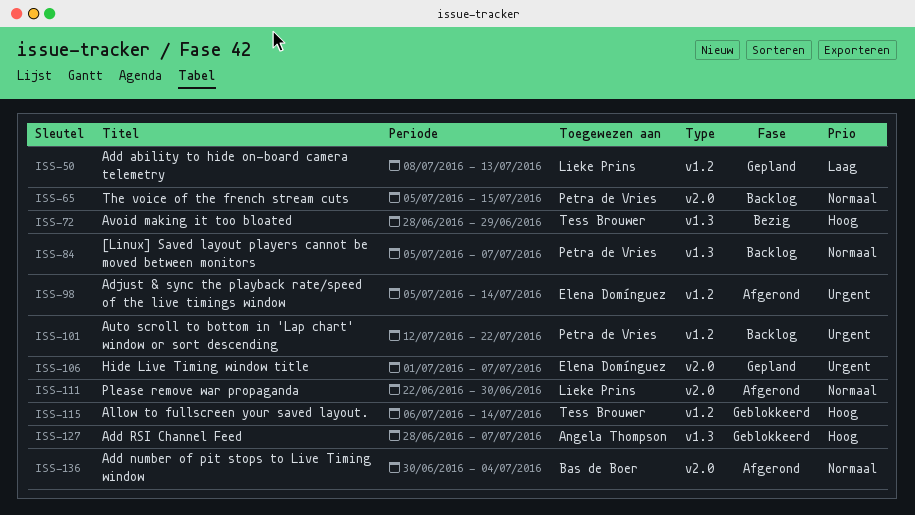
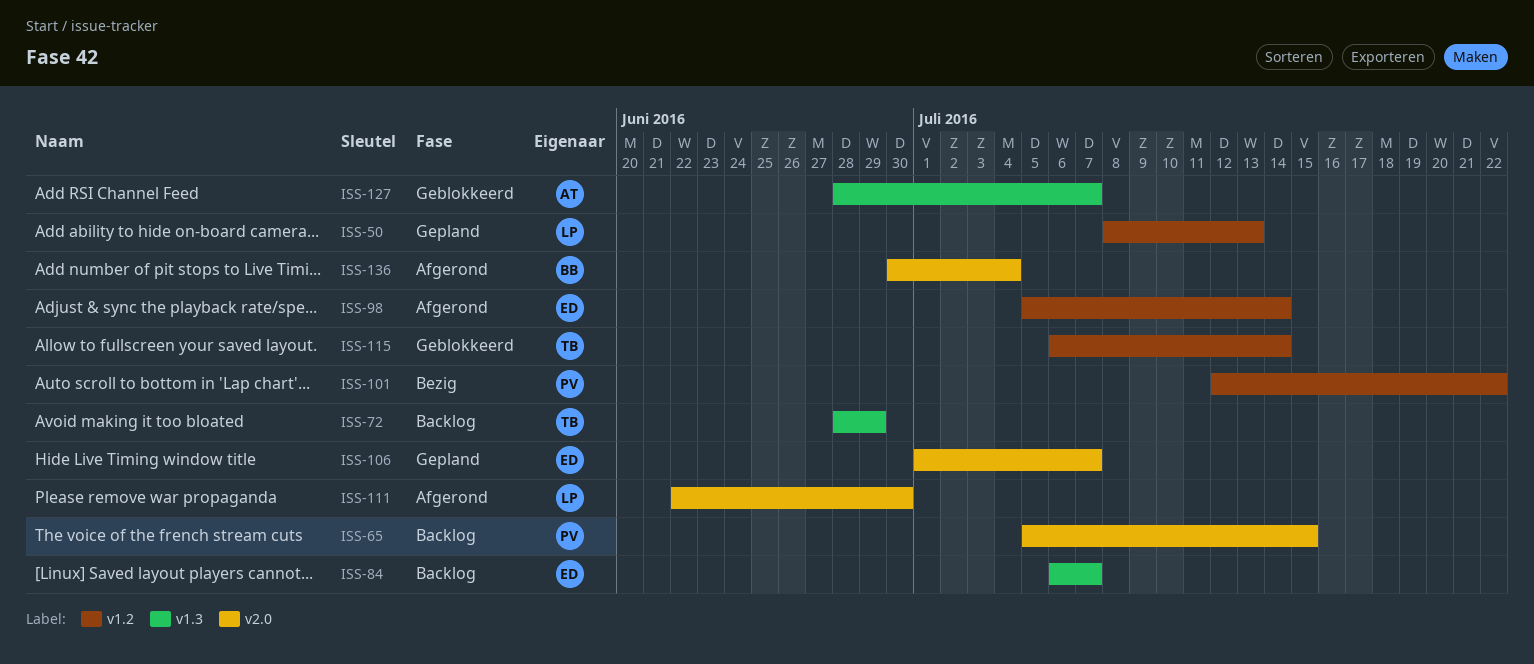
ISS-72, status: Bezig -> Backlog
ISS-84, owner: Petra de Vries -> Elena Domínguez
ISS-84, start: Jul 5 -> Jul 6
ISS-101, status: Backlog -> Bezig

